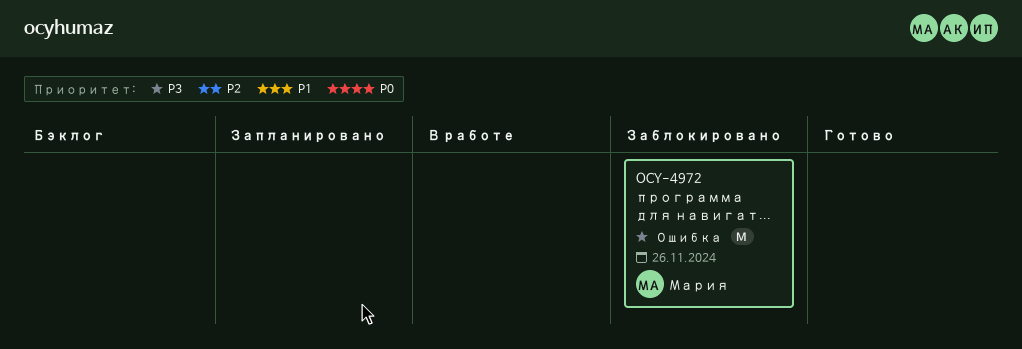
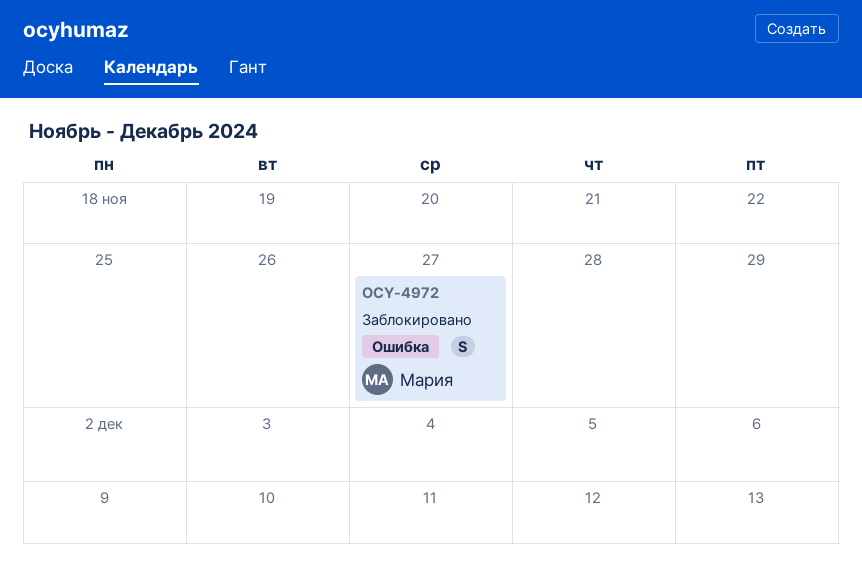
OCY-4972, estimate: M -> S
OCY-4972, due: Nov 26 -> Nov 27

